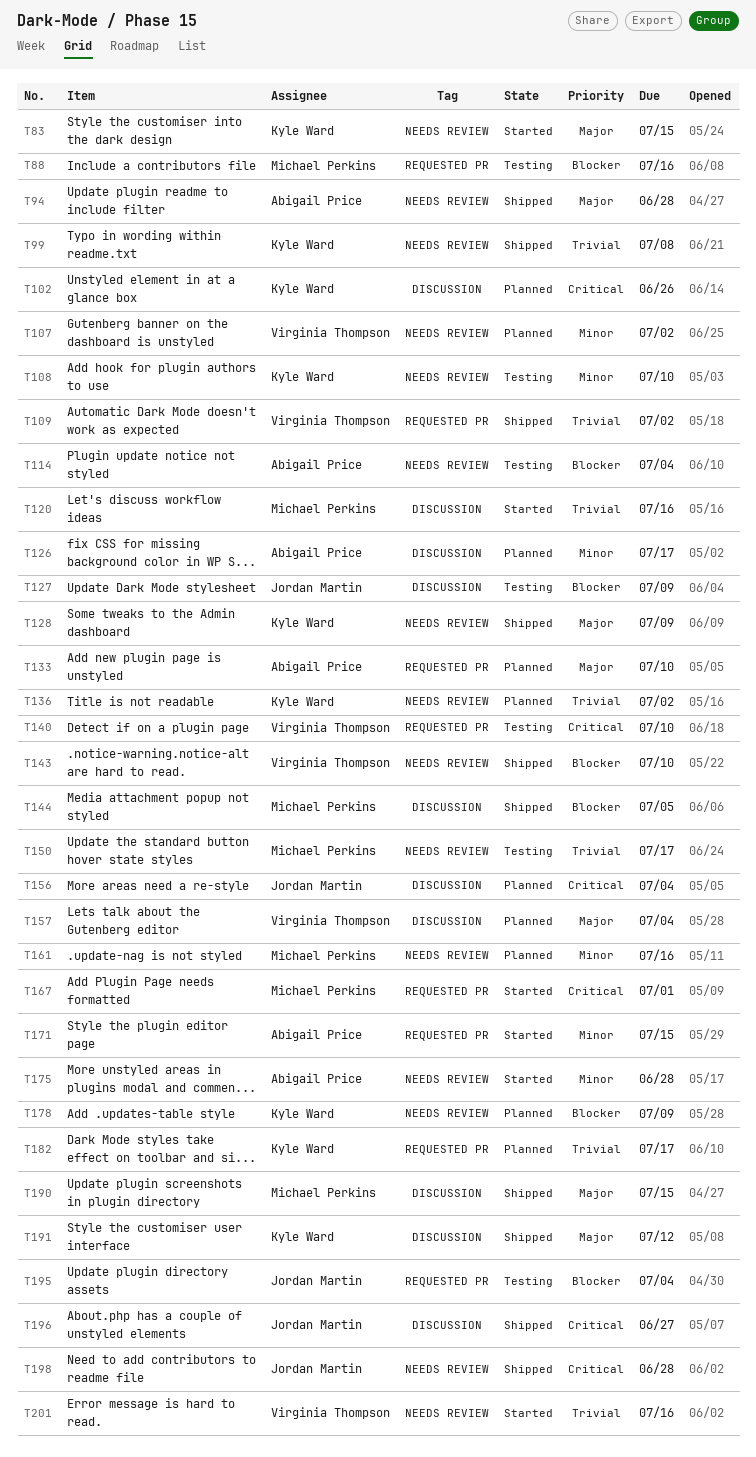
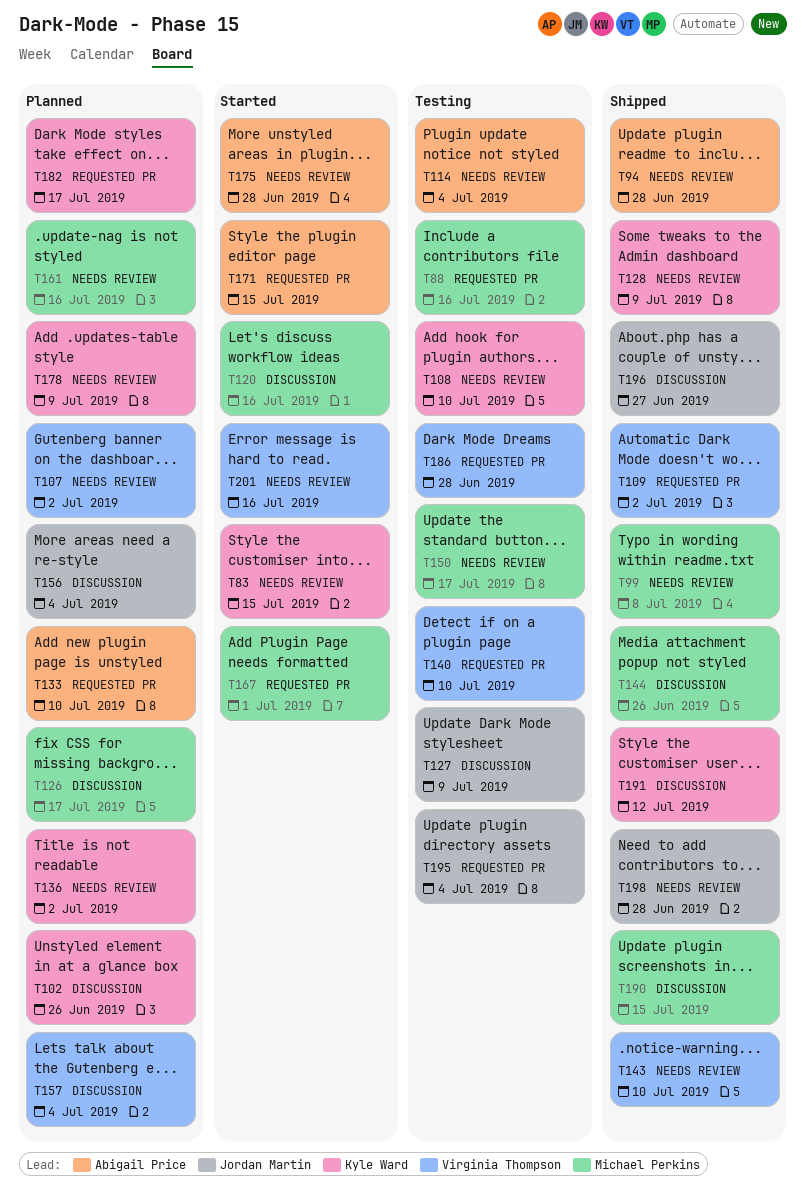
T99, owner: Kyle Ward -> Michael Perkins
T126, owner: Abigail Price -> Michael Perkins
T144, due: Jul 5 -> Jun 26
T186: none -> present

